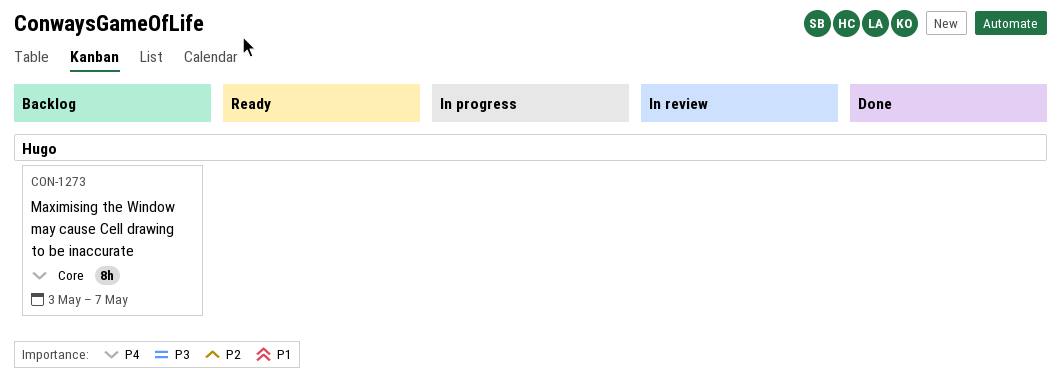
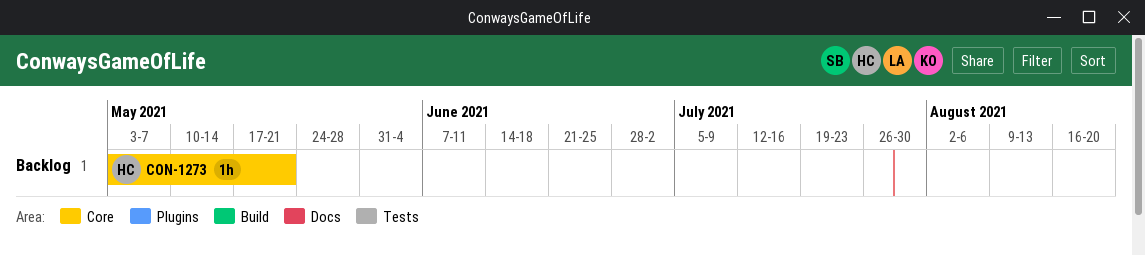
CON-1273, estimate: 8h -> 1h
CON-1273, due: May 7 -> May 21

